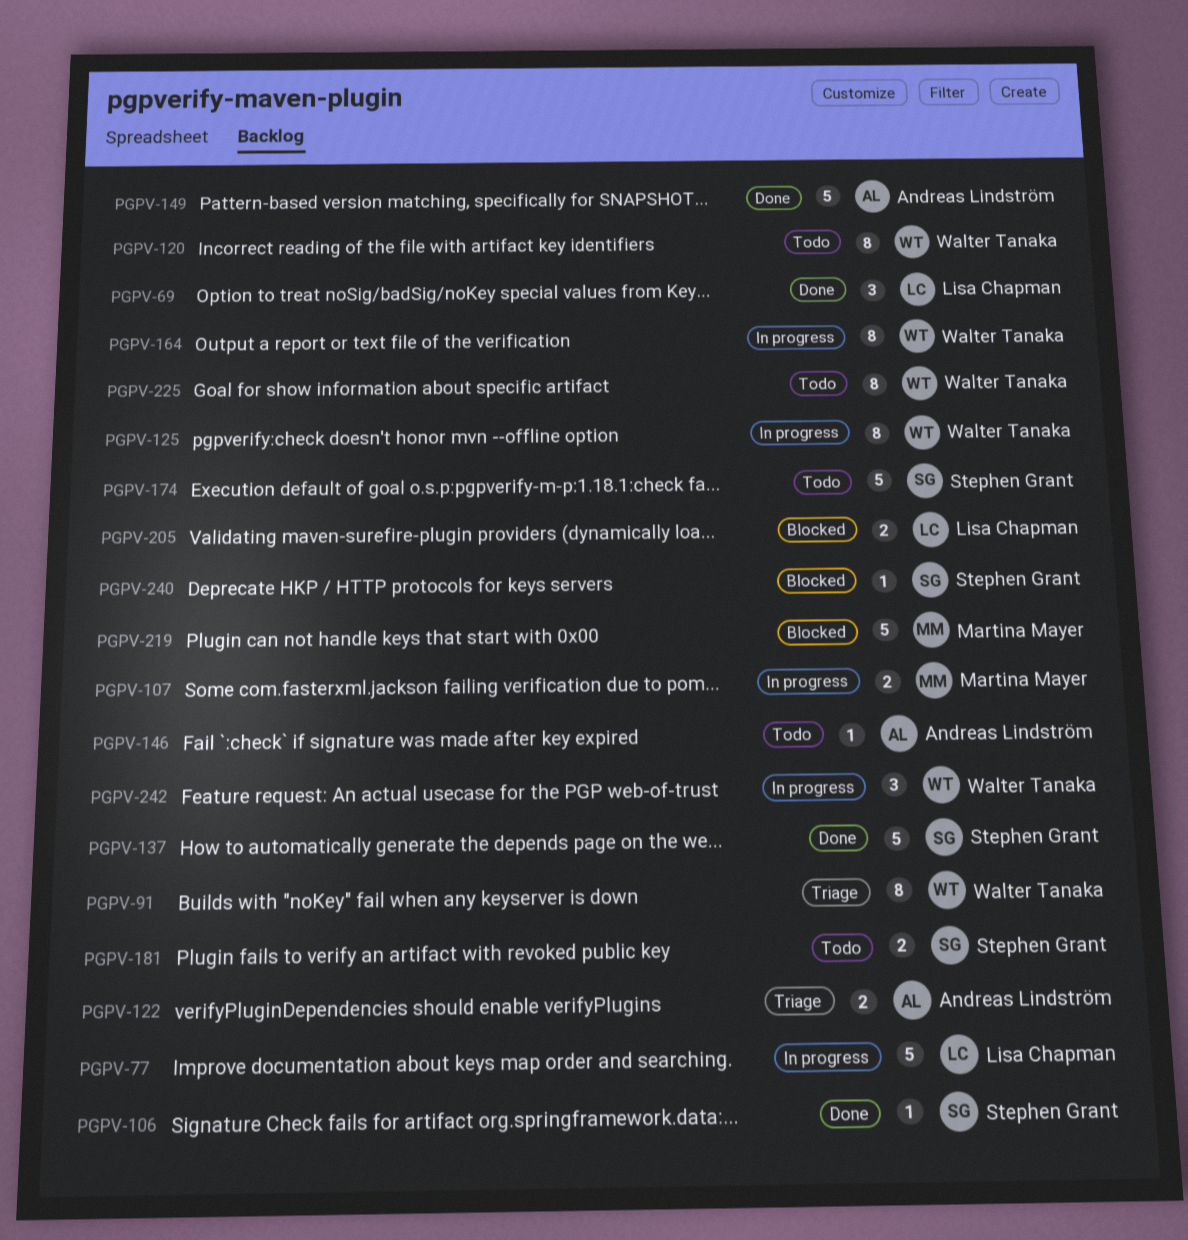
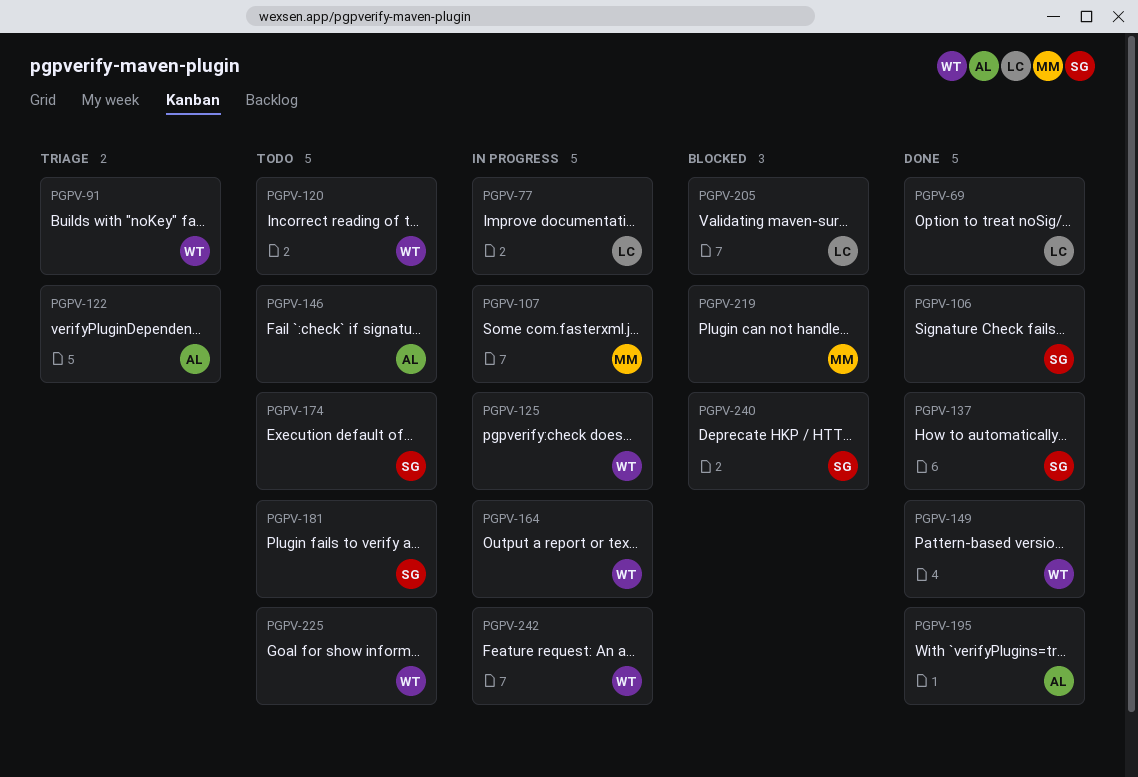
PGPV-149, owner: Andreas Lindström -> Walter Tanaka
PGPV-195: none -> present

